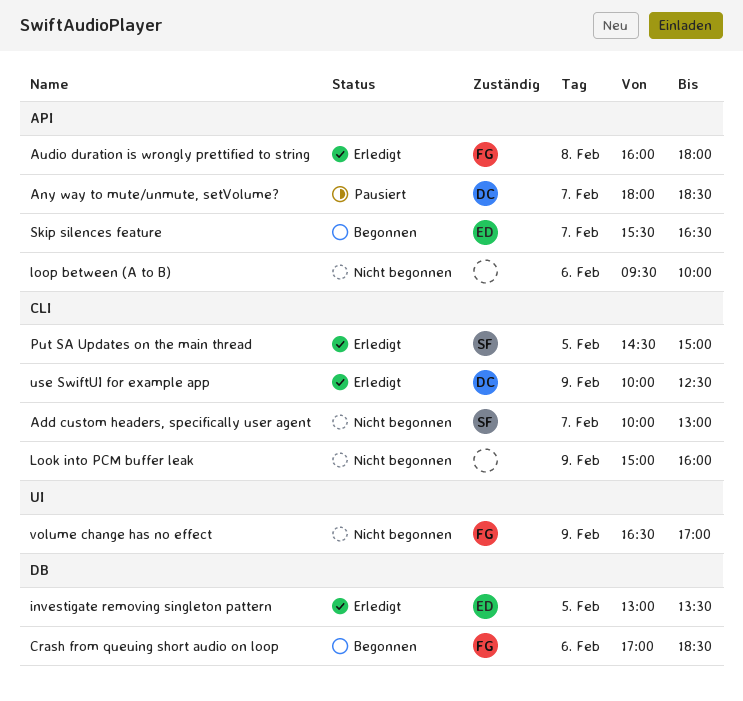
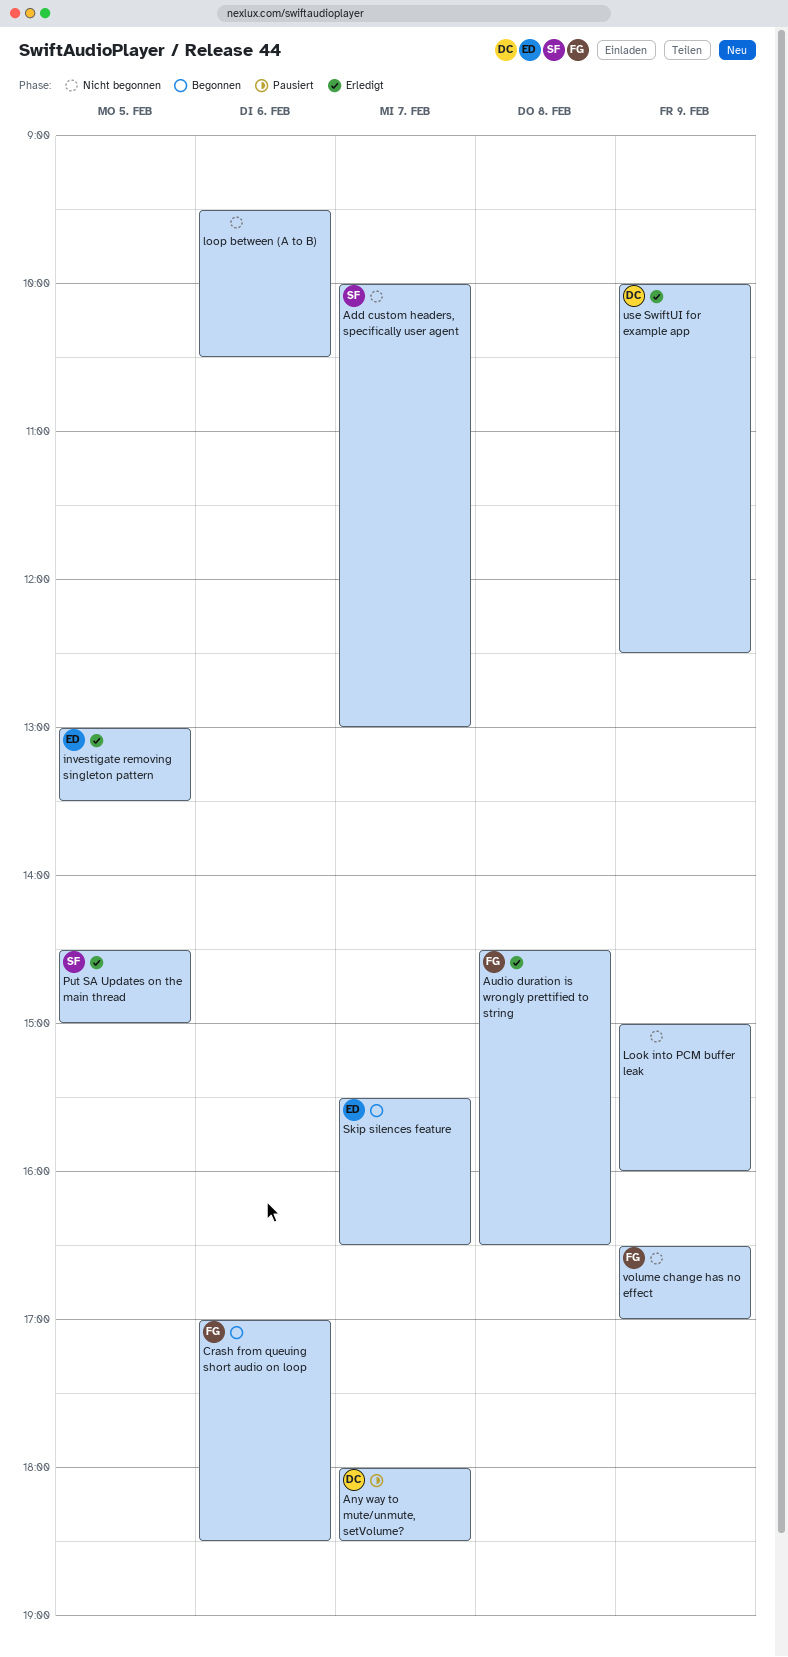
Audio duration is wrongly prettified to string, begins: 16:00 -> 14:30
Audio duration is wrongly prettified to string, ends: 18:00 -> 16:30
loop between (A to B), ends: 10:00 -> 10:30

